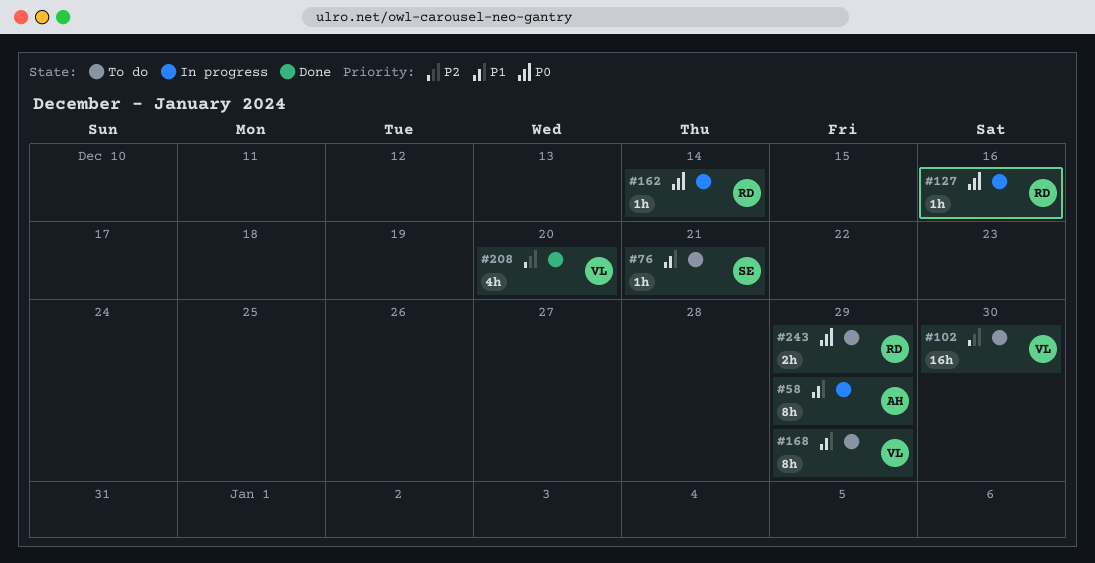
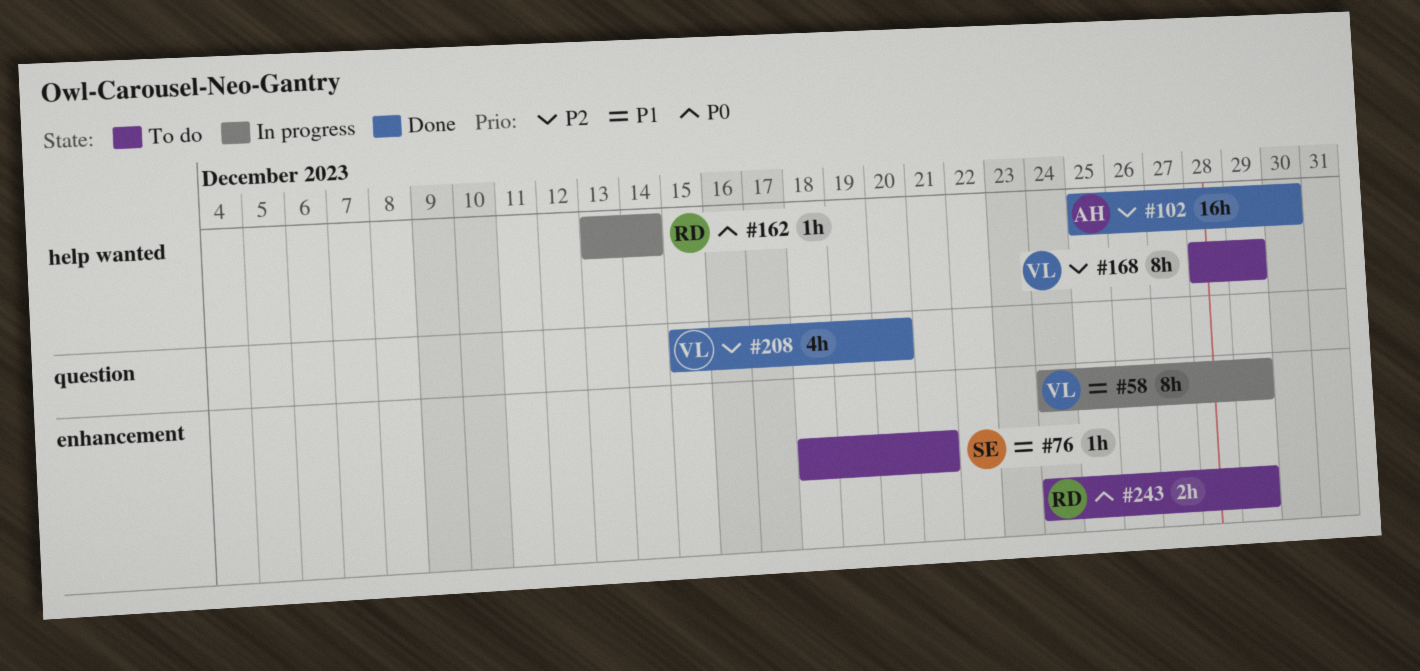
#58, owner: AH -> VL
#102, status: To do -> Done
#102, owner: VL -> AH
#127: present -> none
#168, priority: P1 -> P2

